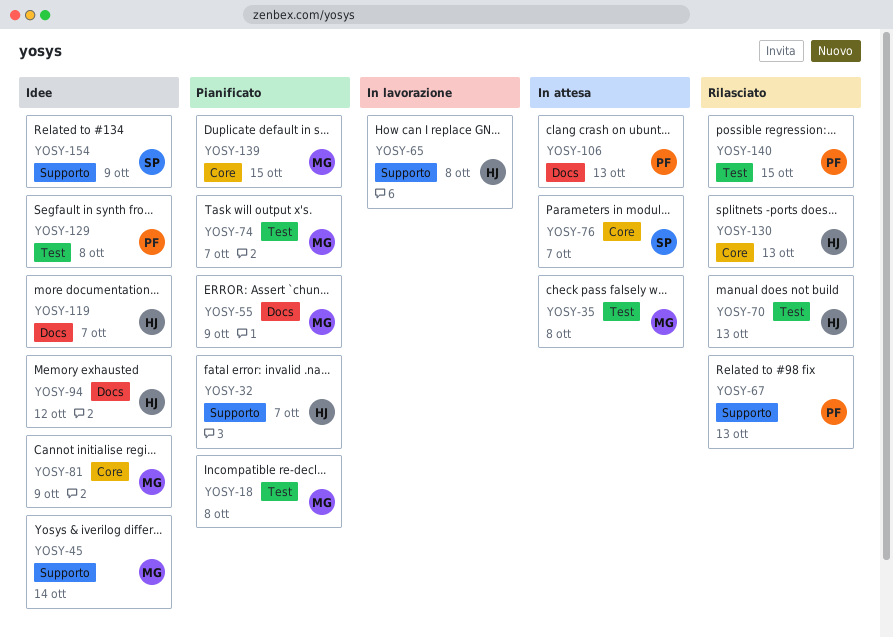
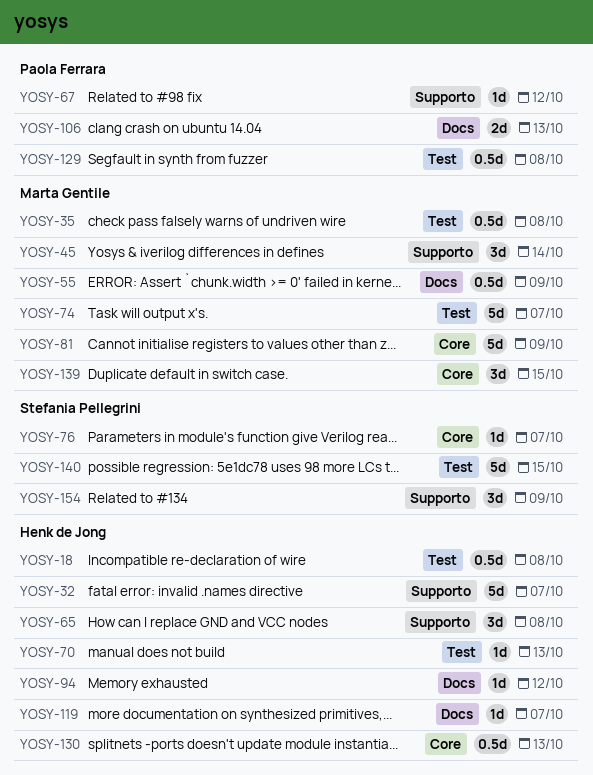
YOSY-18, owner: Marta Gentile -> Henk de Jong
YOSY-67, due: Oct 13 -> Oct 12
YOSY-140, owner: Paola Ferrara -> Stefania Pellegrini

